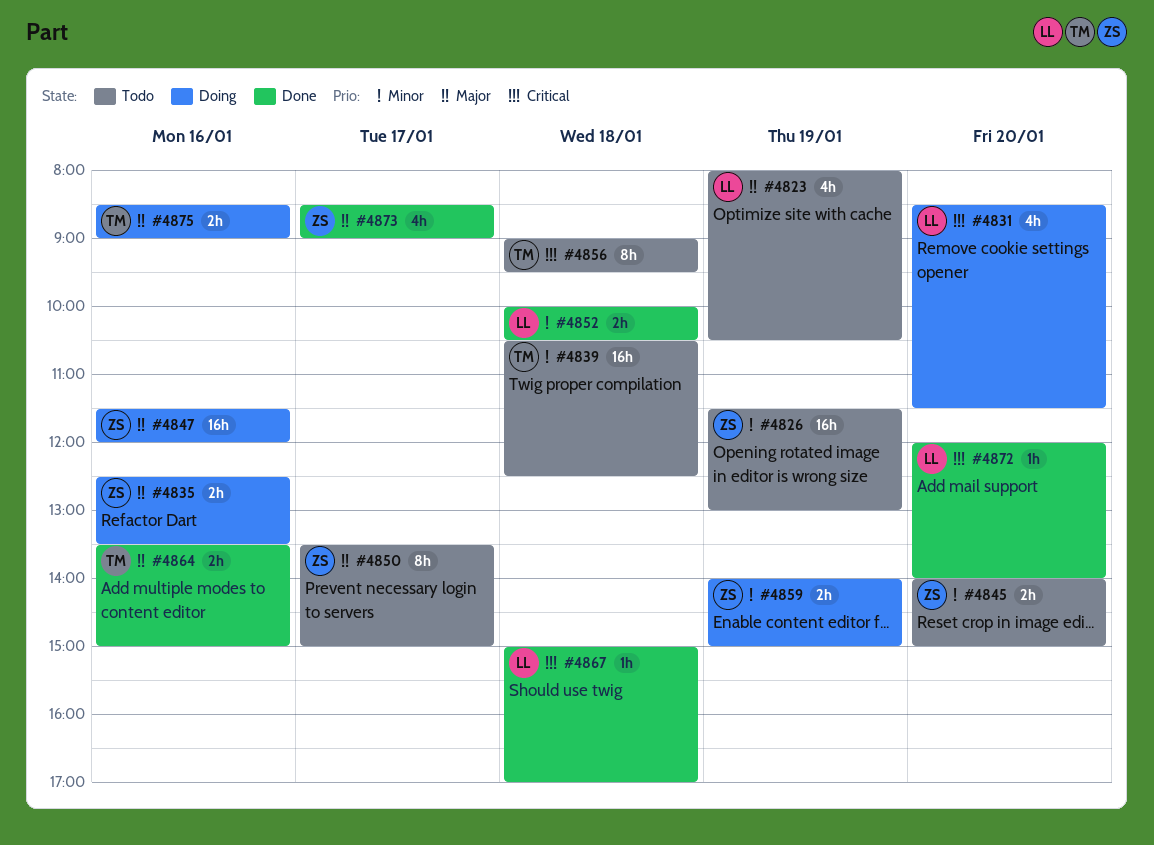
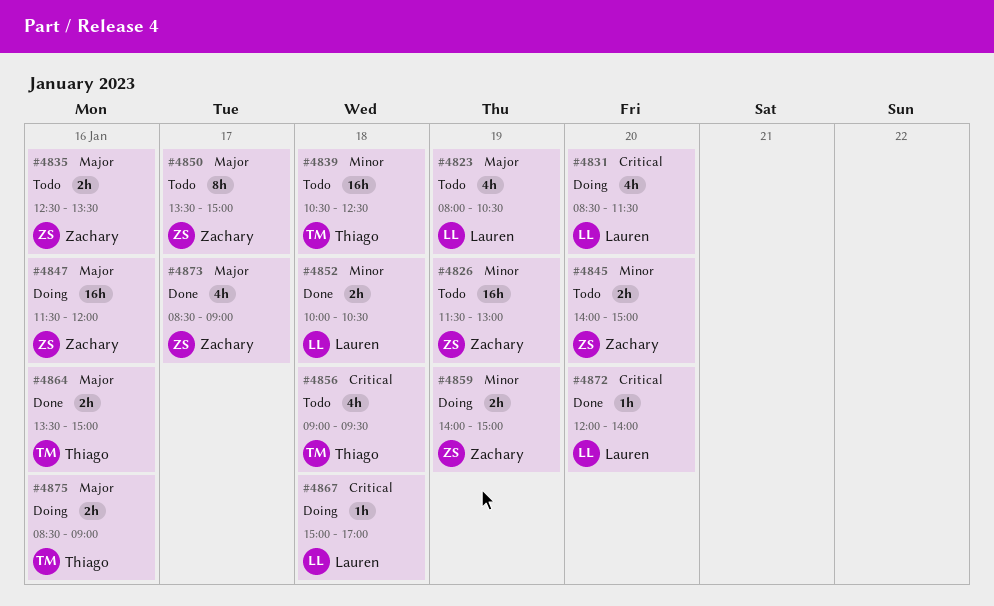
#4835, status: Doing -> Todo
#4856, estimate: 8h -> 4h
#4867, status: Done -> Doing

